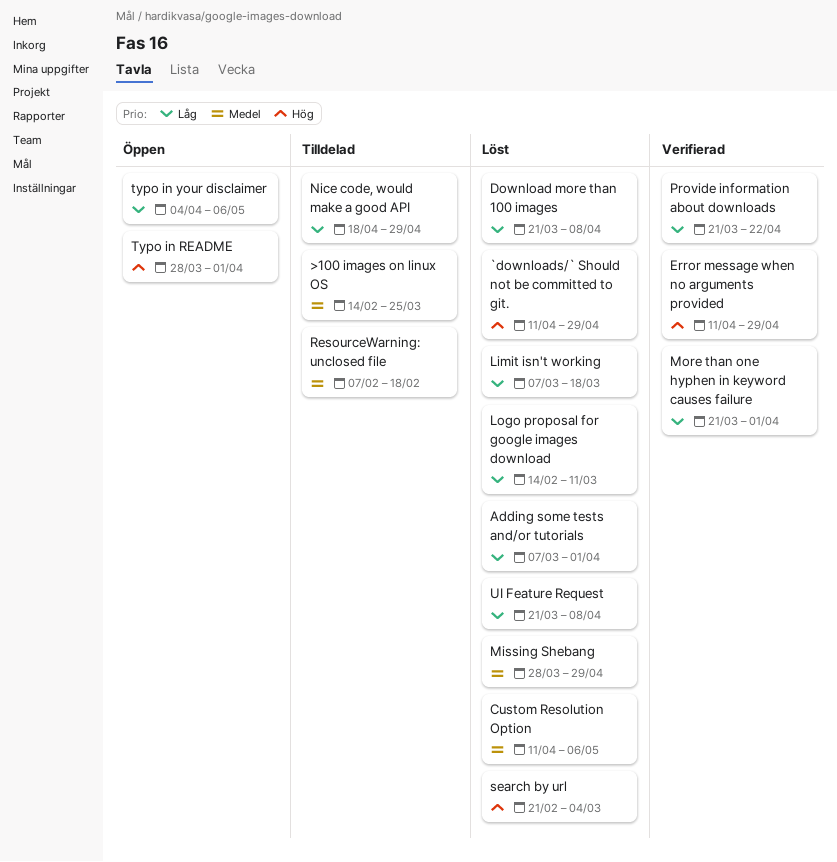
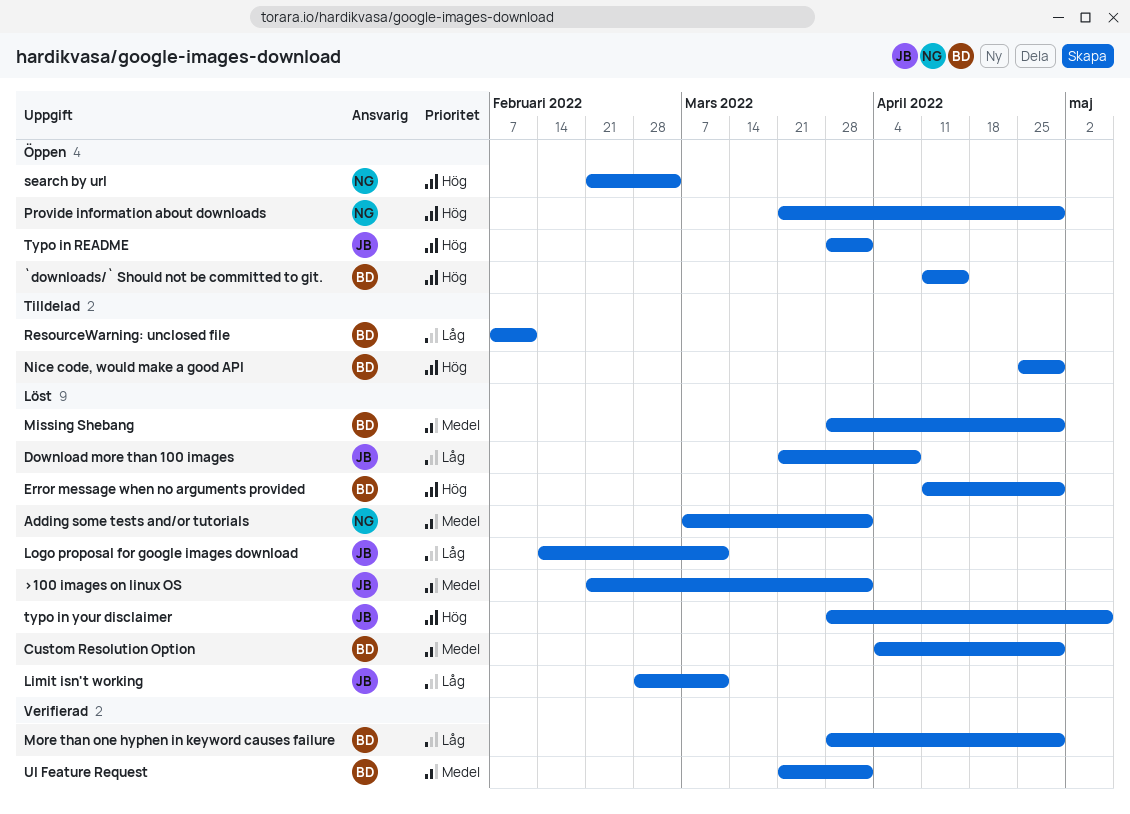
>100 images on linux OS, status: Tilldelad -> Löst
>100 images on linux OS, start: Feb 14 -> Feb 21
>100 images on linux OS, due: Mar 25 -> Apr 1
`downloads/` Should not be committed to git., status: Löst -> Öppen
`downloads/` Should not be committed to git., due: Apr 29 -> Apr 15
Adding some tests and/or tutorials, priority: Låg -> Medel
Custom Resolution Option, start: Apr 11 -> Apr 4
Custom Resolution Option, due: May 6 -> Apr 29
Error message when no arguments provided, status: Verifierad -> Löst
Limit isn't working, start: Mar 7 -> Feb 28
Limit isn't working, due: Mar 18 -> Mar 11
More than one hyphen in keyword causes failure, start: Mar 21 -> Mar 28
More than one hyphen in keyword causes failure, due: Apr 1 -> Apr 29
Nice code, would make a good API, priority: Låg -> Hög
Nice code, would make a good API, start: Apr 18 -> Apr 25
Provide information about downloads, status: Verifierad -> Öppen
Provide information about downloads, priority: Låg -> Hög
Provide information about downloads, due: Apr 22 -> Apr 29
ResourceWarning: unclosed file, priority: Medel -> Låg
ResourceWarning: unclosed file, due: Feb 18 -> Feb 11
search by url, status: Löst -> Öppen
typo in your disclaimer, status: Öppen -> Löst
typo in your disclaimer, priority: Låg -> Hög
typo in your disclaimer, start: Apr 4 -> Mar 28
UI Feature Request, status: Löst -> Verifierad
UI Feature Request, priority: Låg -> Medel
UI Feature Request, due: Apr 8 -> Apr 1

